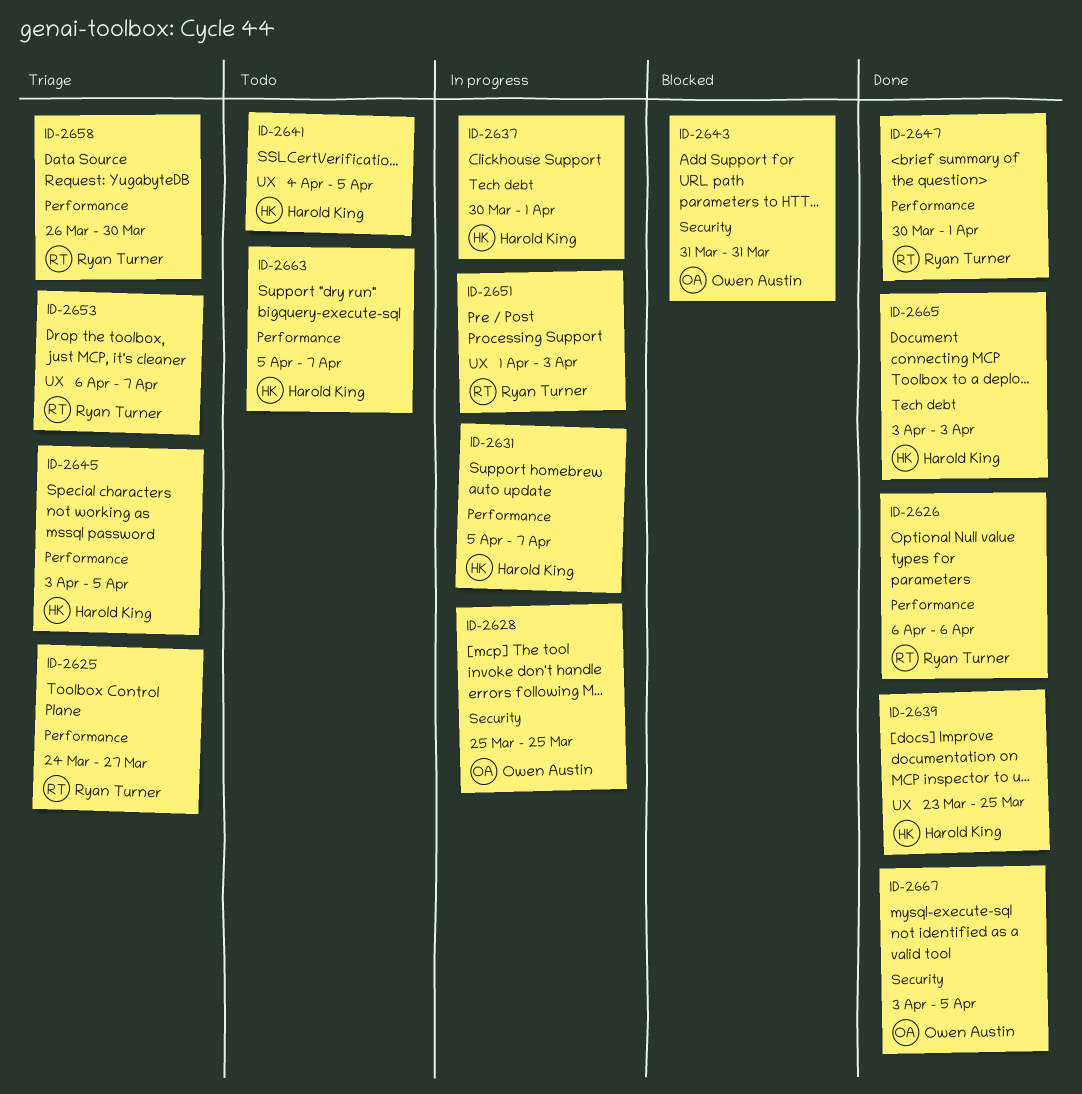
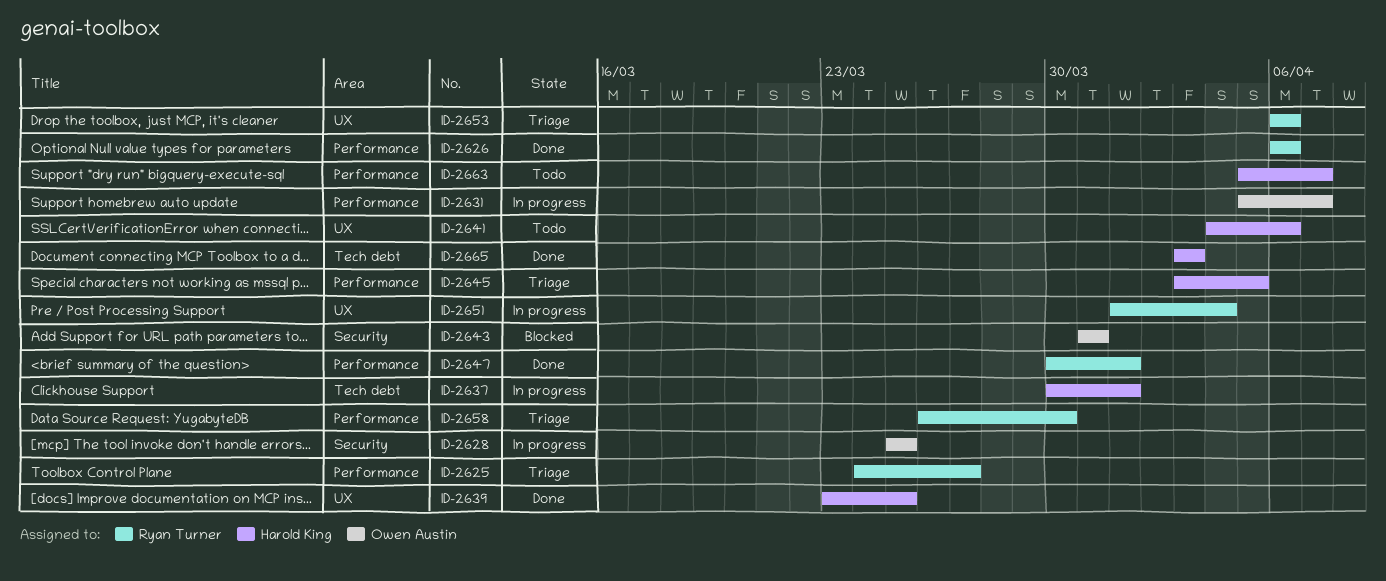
ID-2631, owner: Harold King -> Owen Austin
ID-2641, due: Apr 5 -> Apr 6
ID-2651, due: Apr 3 -> Apr 4
ID-2653, due: Apr 7 -> Apr 6
ID-2667: present -> none

